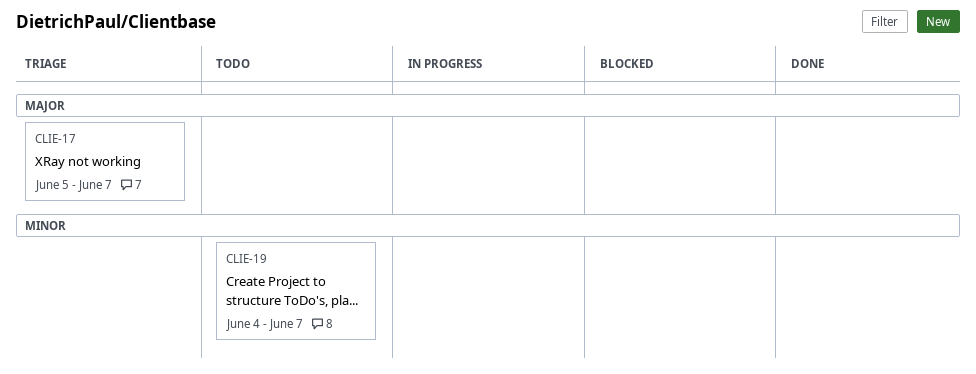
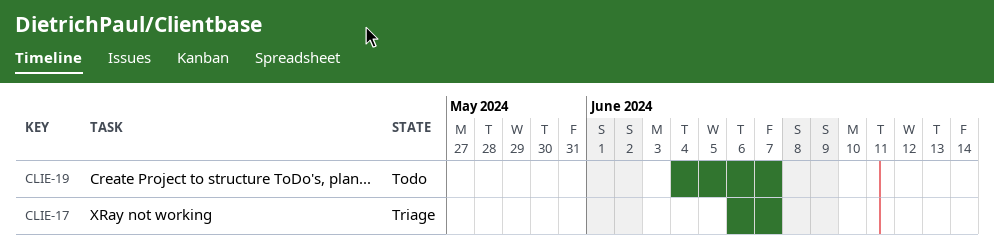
CLIE-17, start: Jun 5 -> Jun 6

